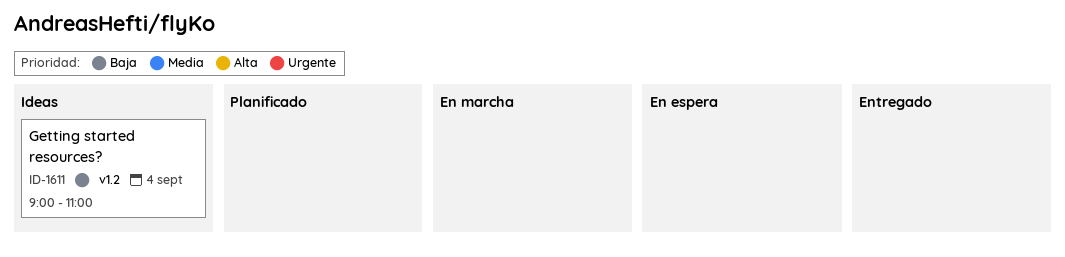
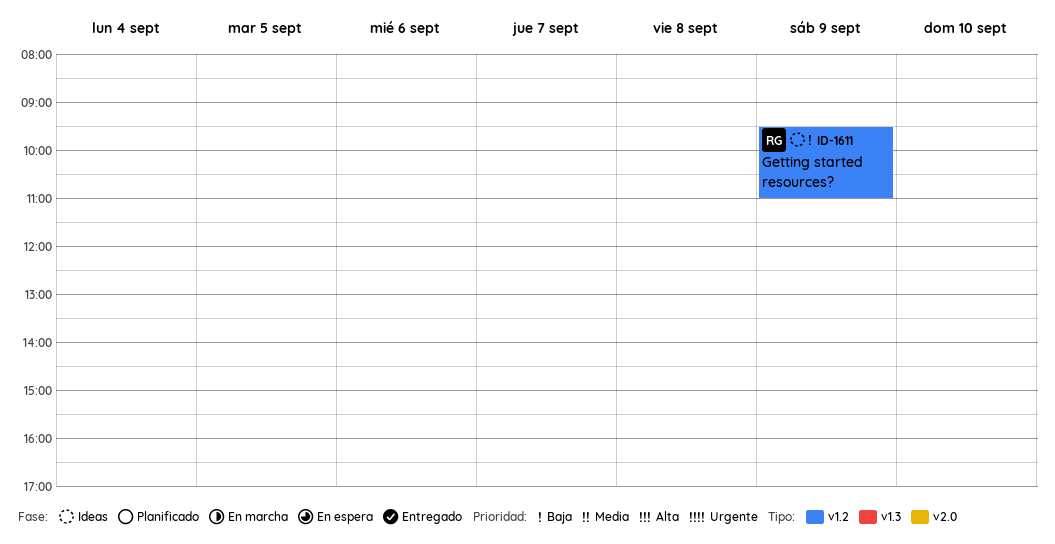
ID-1611, day: Sep 4 -> Sep 9
ID-1611, begins: 09:00 -> 09:30

